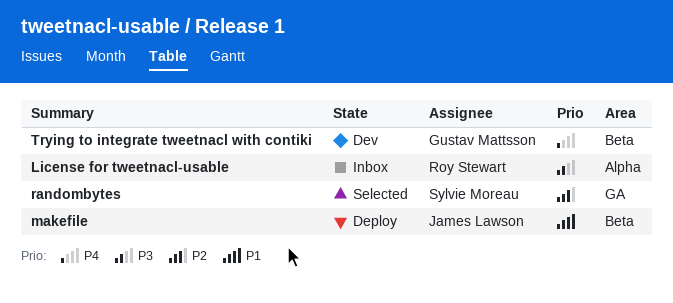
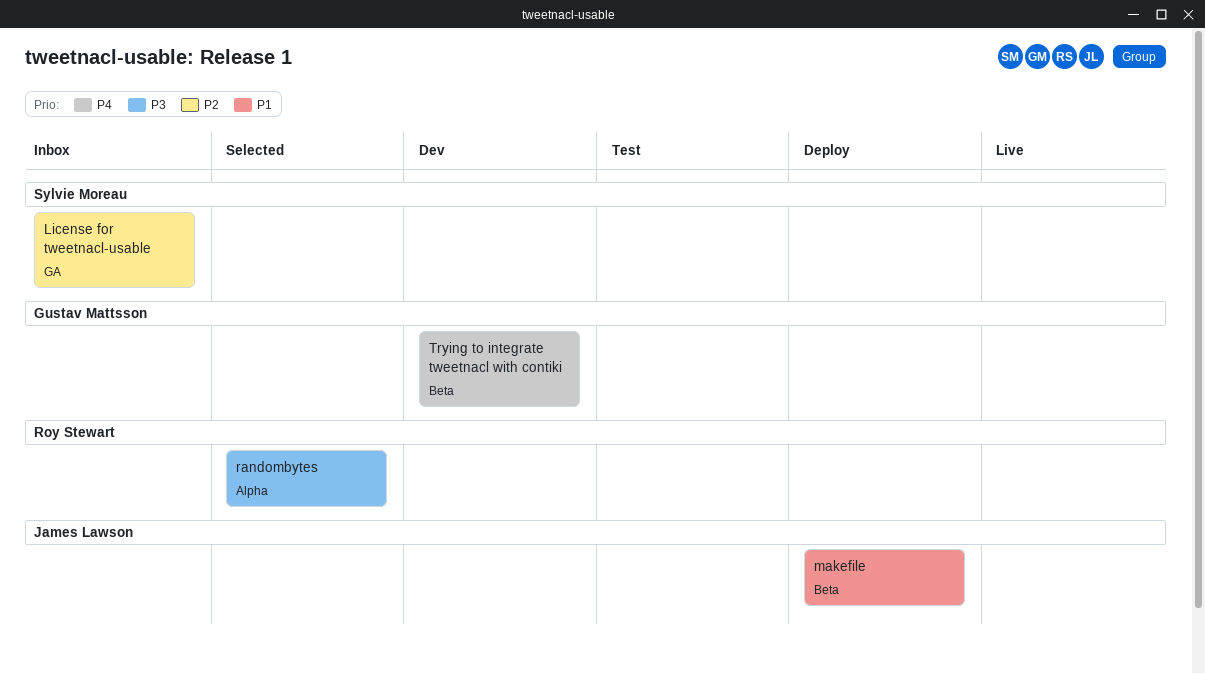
License for tweetnacl-usable, owner: Roy Stewart -> Sylvie Moreau
License for tweetnacl-usable, priority: P3 -> P2
License for tweetnacl-usable, label: Alpha -> GA
randombytes, owner: Sylvie Moreau -> Roy Stewart
randombytes, priority: P2 -> P3
randombytes, label: GA -> Alpha

